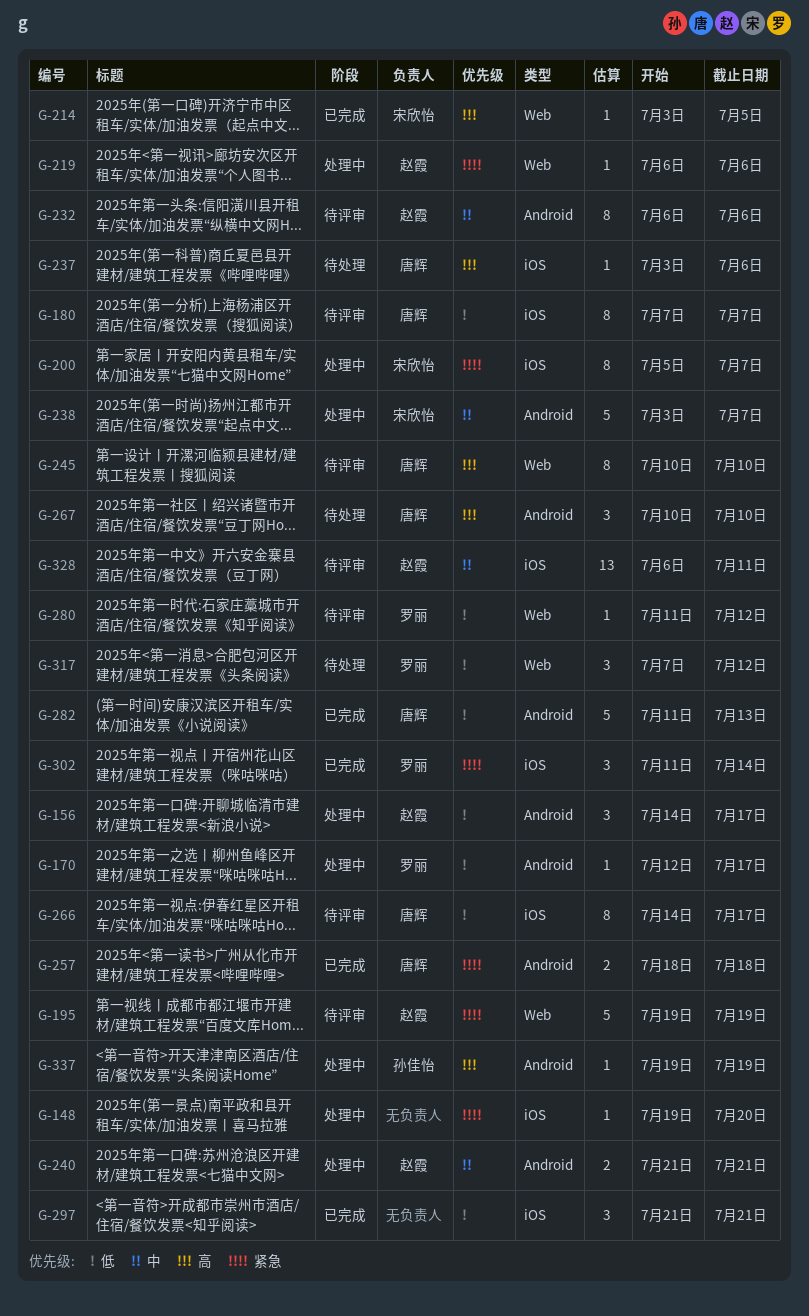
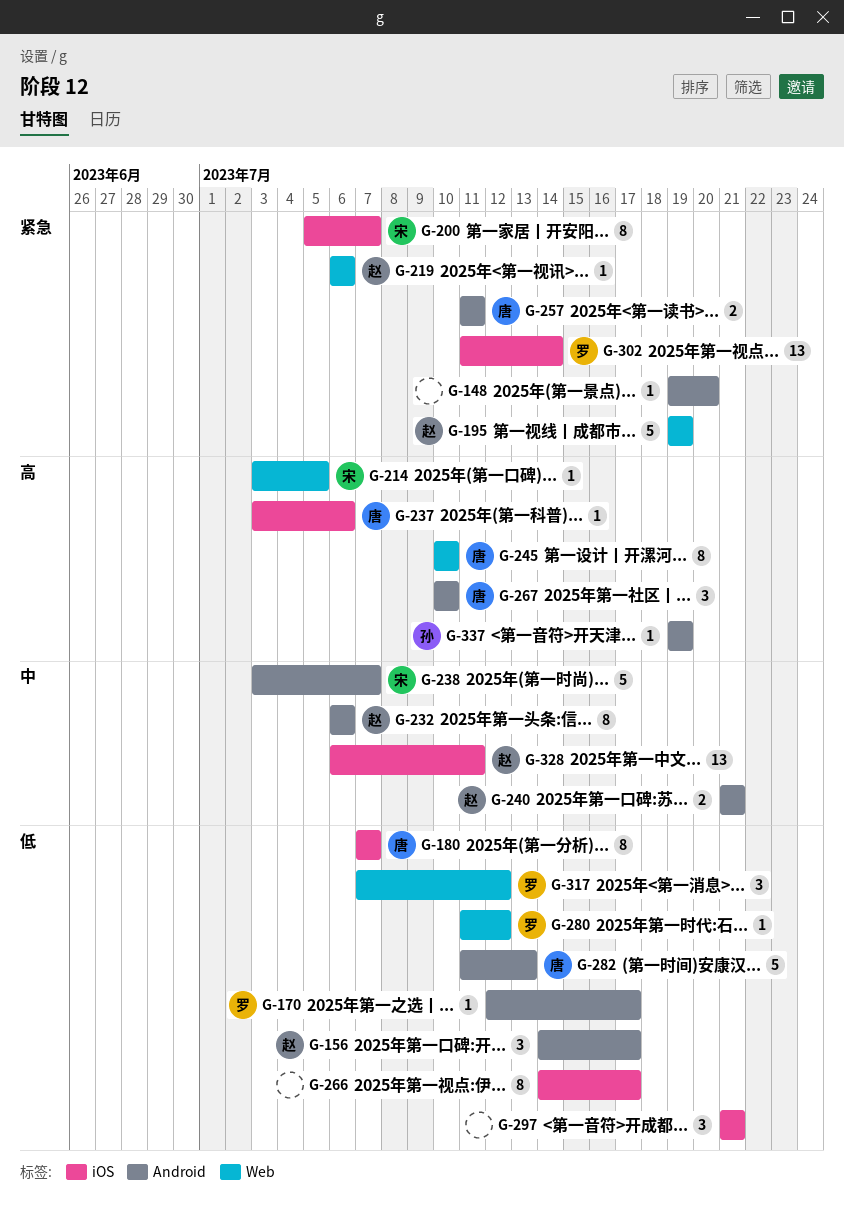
G-148, label: iOS -> Android
G-257, start: Jul 18 -> Jul 11
G-257, due: Jul 18 -> Jul 11
G-266, owner: 唐辉 -> none
G-302, estimate: 3 -> 13

